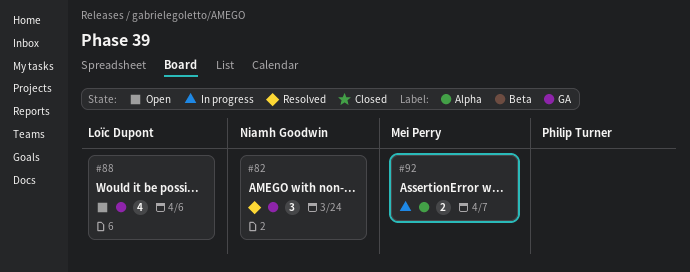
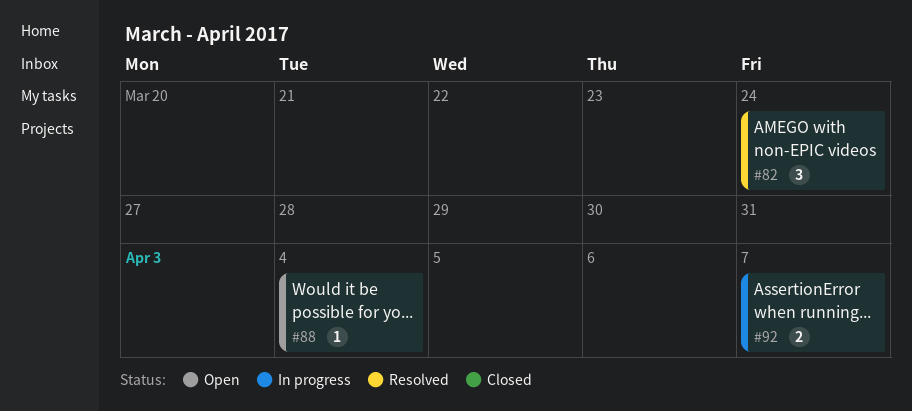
#88, estimate: 4 -> 1
#88, due: Apr 6 -> Apr 4

